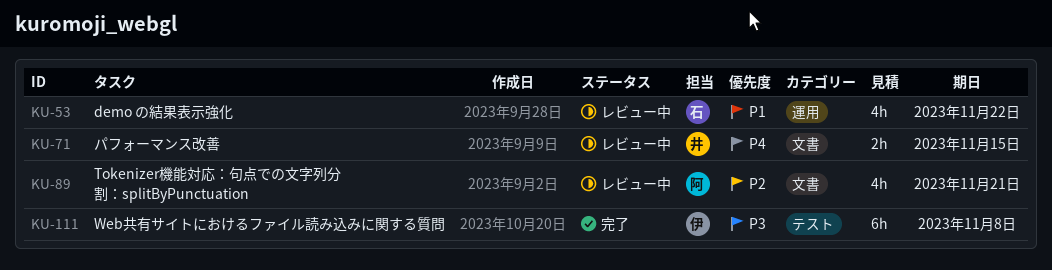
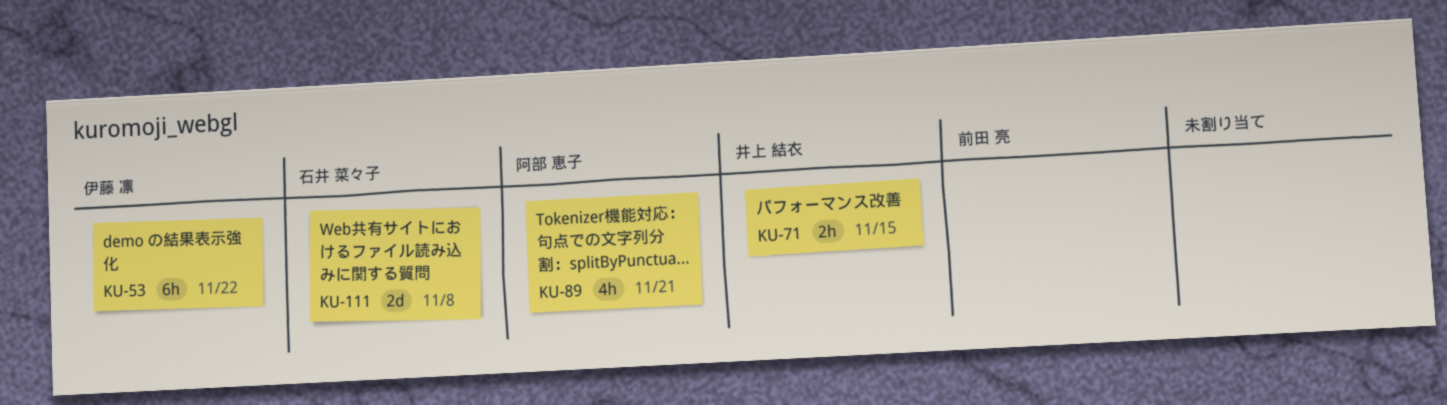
KU-53, owner: 石井 菜々子 -> 伊藤 凛
KU-53, estimate: 4h -> 6h
KU-111, owner: 伊藤 凛 -> 石井 菜々子
KU-111, estimate: 6h -> 2d

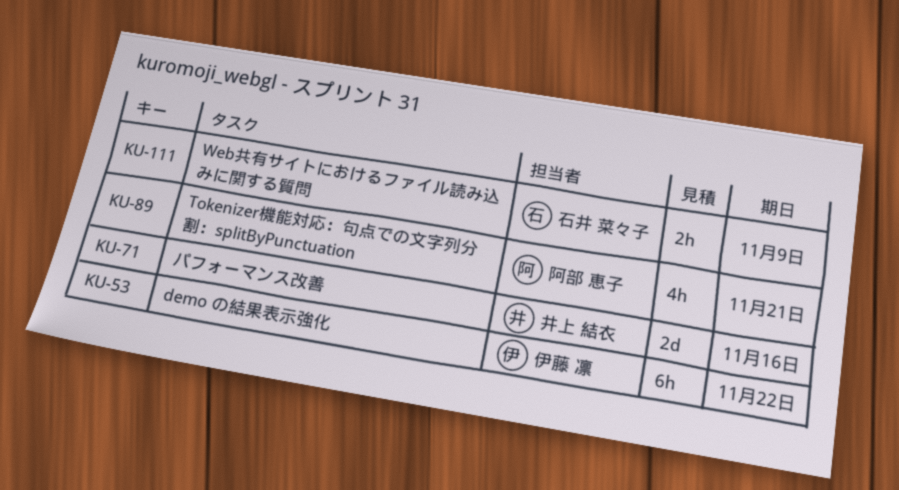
KU-71, estimate: 2h -> 2d
KU-71, due: Nov 15 -> Nov 16
KU-111, estimate: 2d -> 2h
KU-111, due: Nov 8 -> Nov 9

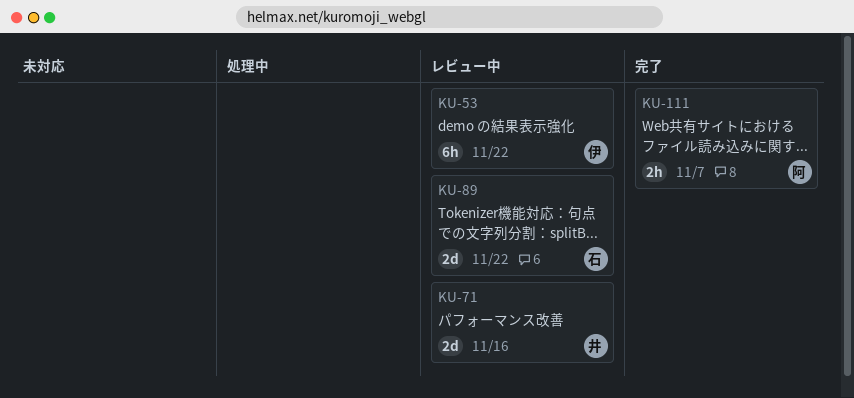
KU-89, owner: 阿部 恵子 -> 石井 菜々子
KU-89, estimate: 4h -> 2d
KU-89, due: Nov 21 -> Nov 22
KU-111, owner: 石井 菜々子 -> 阿部 恵子
KU-111, due: Nov 9 -> Nov 7

